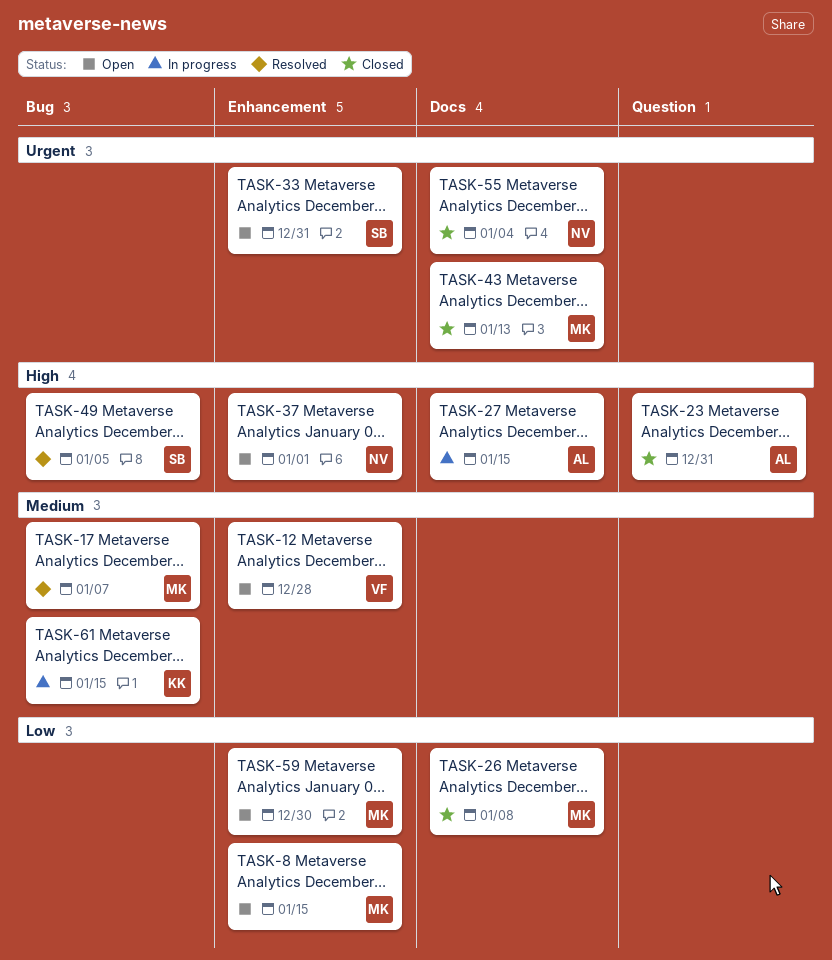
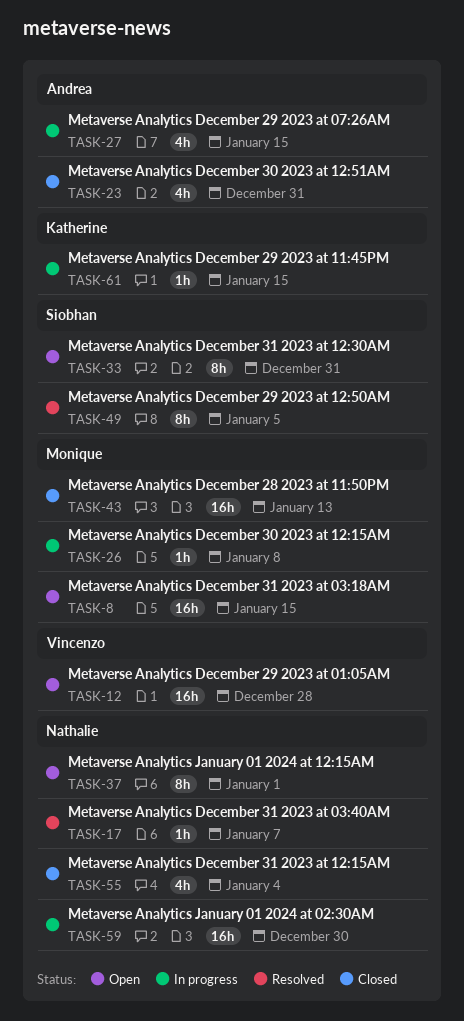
TASK-17, owner: Monique -> Nathalie
TASK-26, status: Closed -> In progress
TASK-59, status: Open -> In progress
TASK-59, owner: Monique -> Nathalie

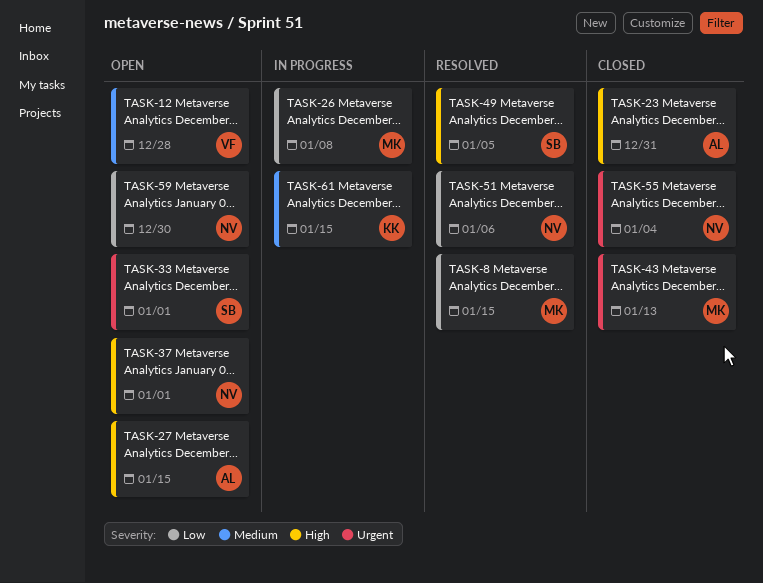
TASK-8, status: Open -> Resolved
TASK-17: present -> none
TASK-27, status: In progress -> Open
TASK-33, due: Dec 31 -> Jan 1
TASK-51: none -> present
TASK-59, status: In progress -> Open

